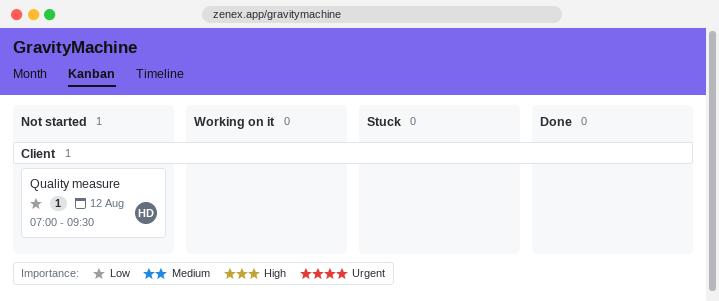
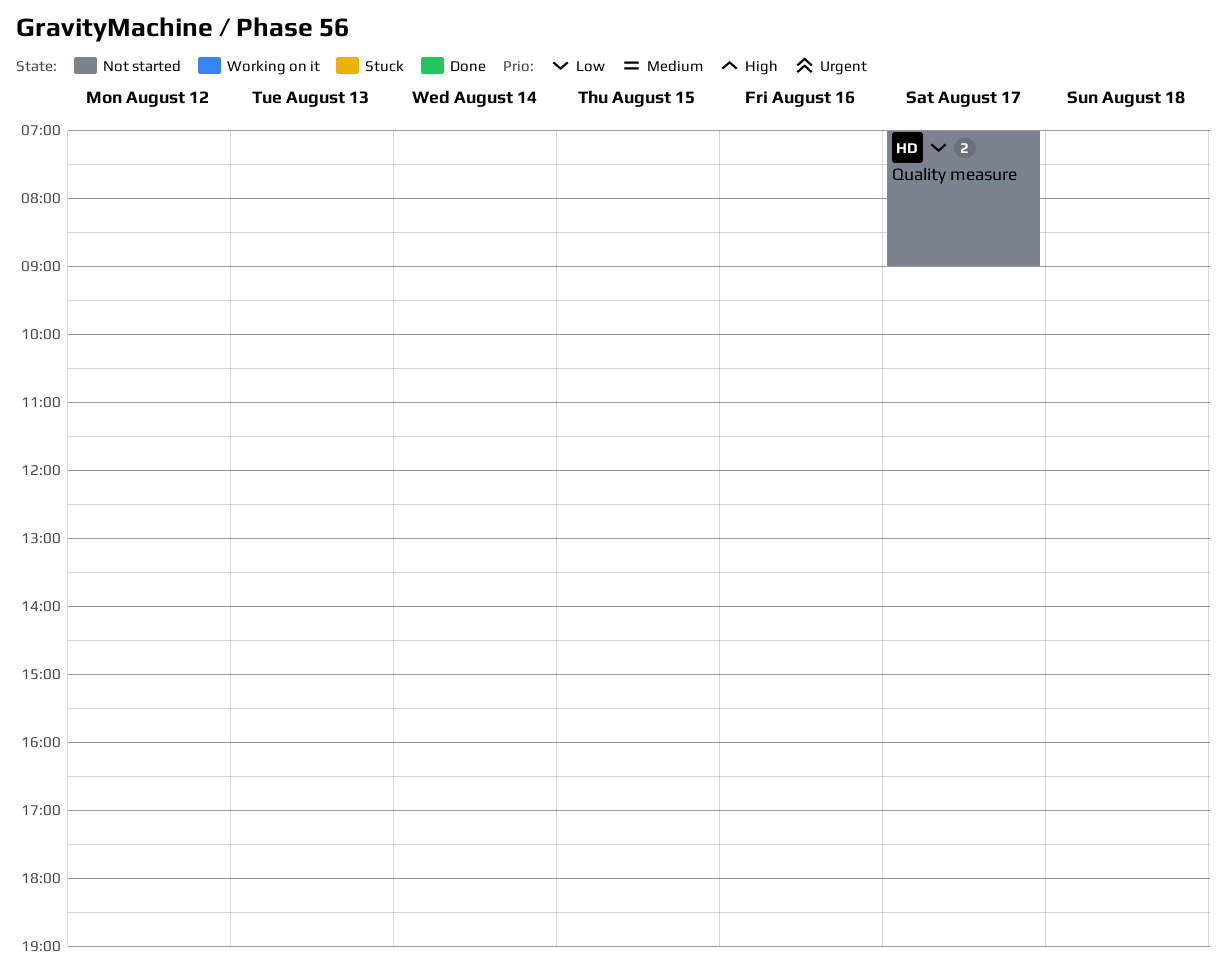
Quality measure, estimate: 1 -> 2
Quality measure, day: Aug 12 -> Aug 17
Quality measure, ends: 09:30 -> 09:00

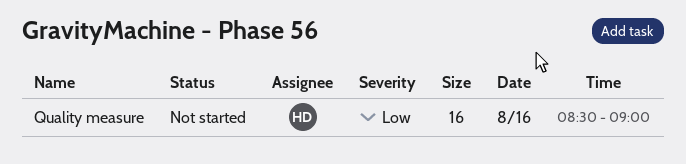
Quality measure, estimate: 2 -> 16
Quality measure, day: Aug 17 -> Aug 16
Quality measure, begins: 07:00 -> 08:30

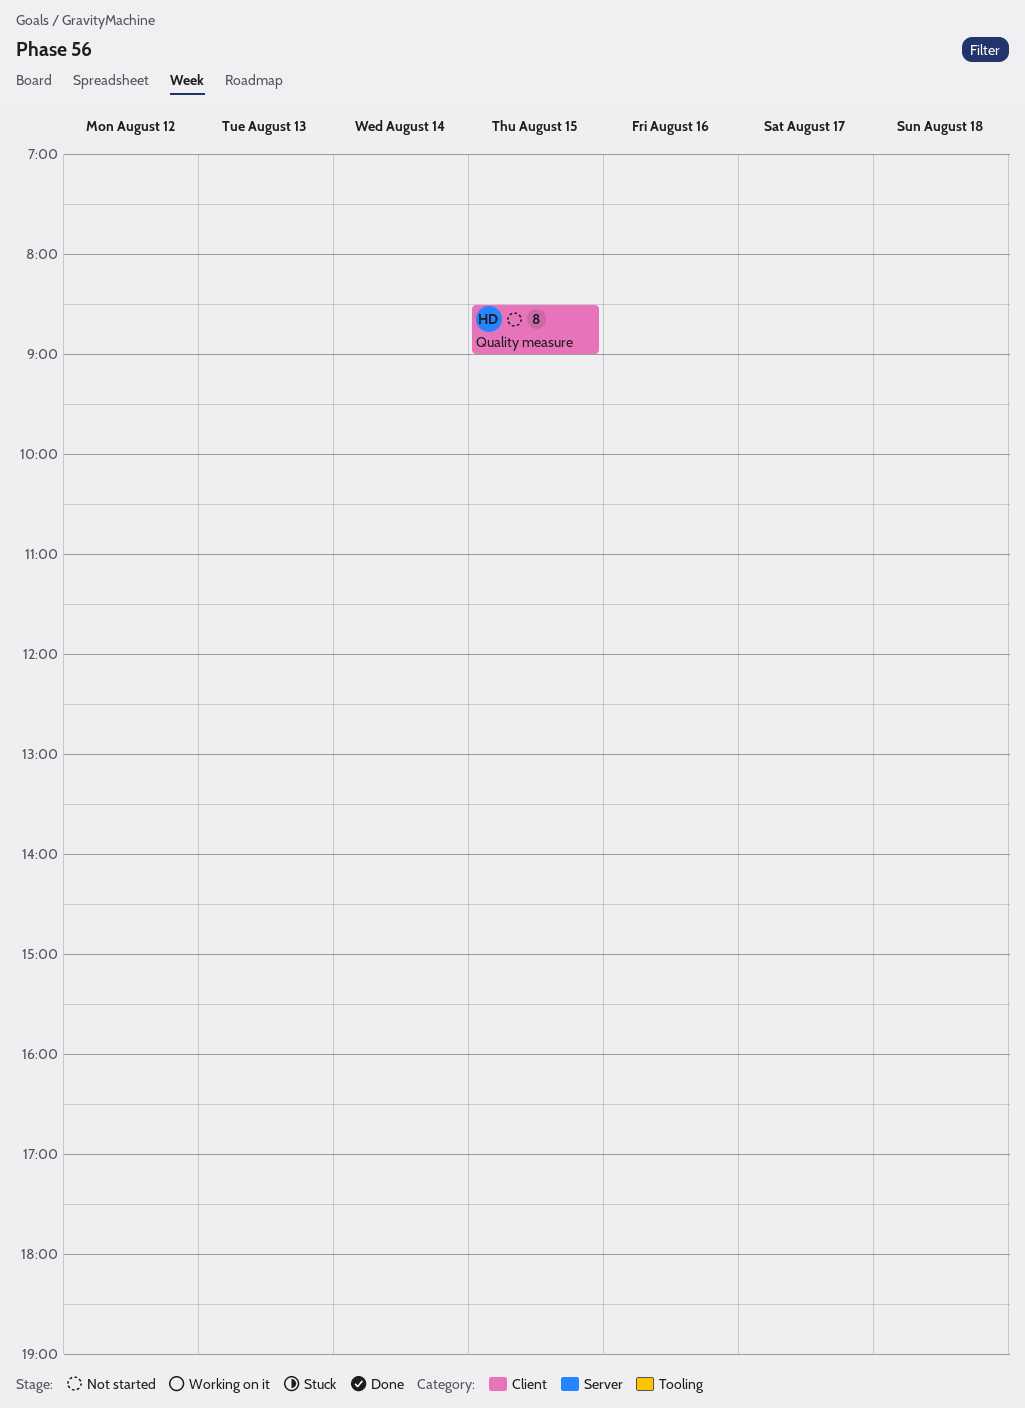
Quality measure, estimate: 16 -> 8
Quality measure, day: Aug 16 -> Aug 15

